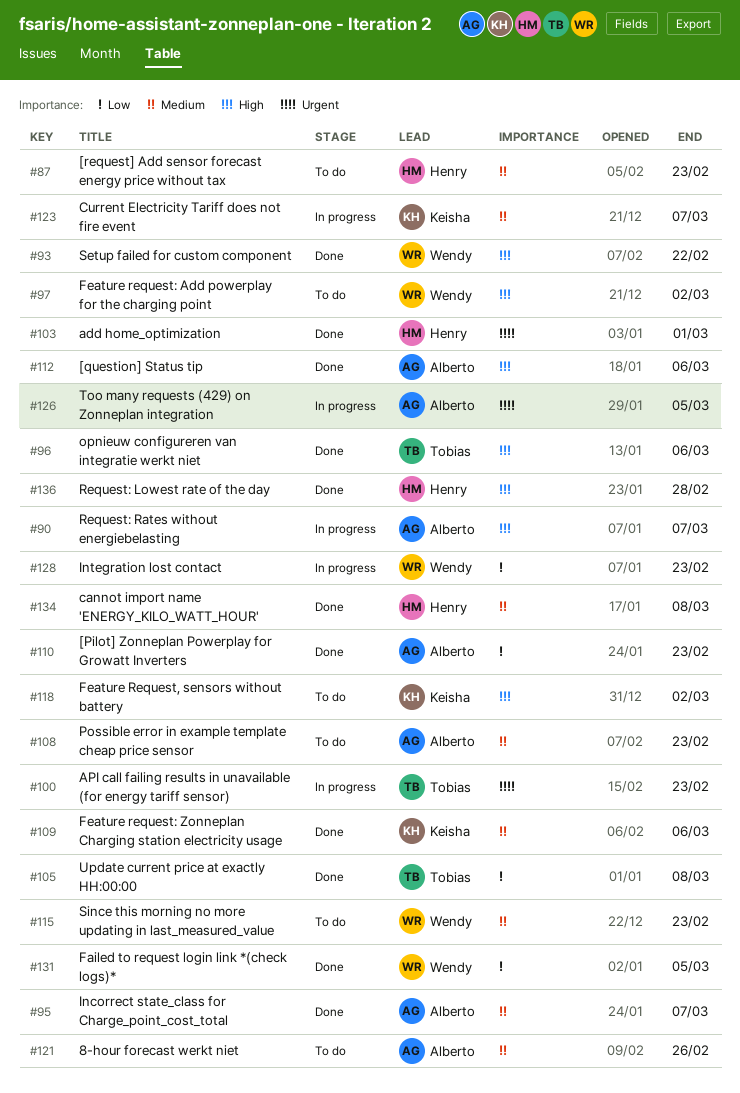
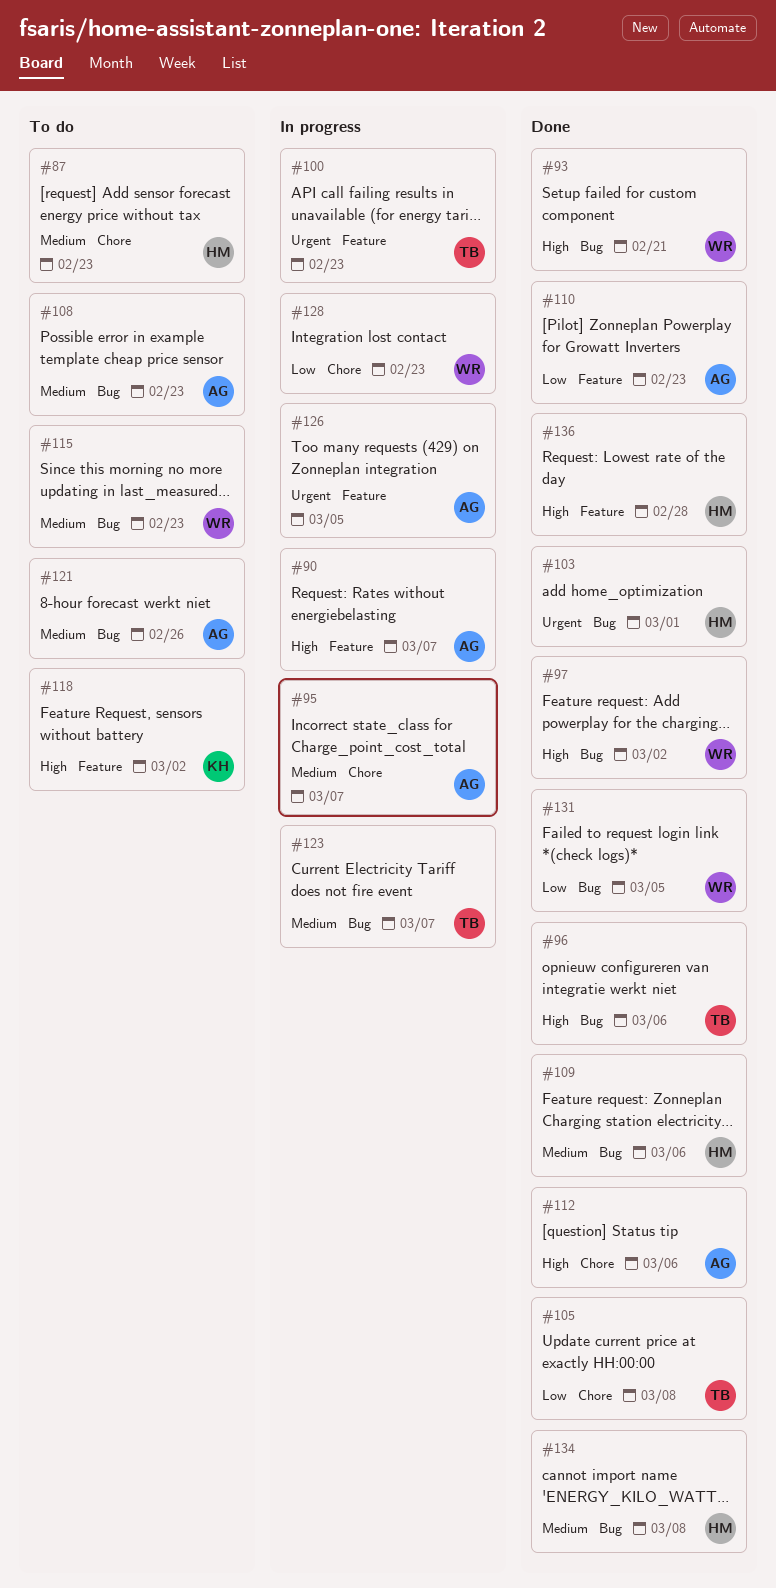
#93, due: Feb 22 -> Feb 21
#95, status: Done -> In progress
#97, status: To do -> Done
#109, owner: Keisha -> Henry
#123, owner: Keisha -> Tobias

